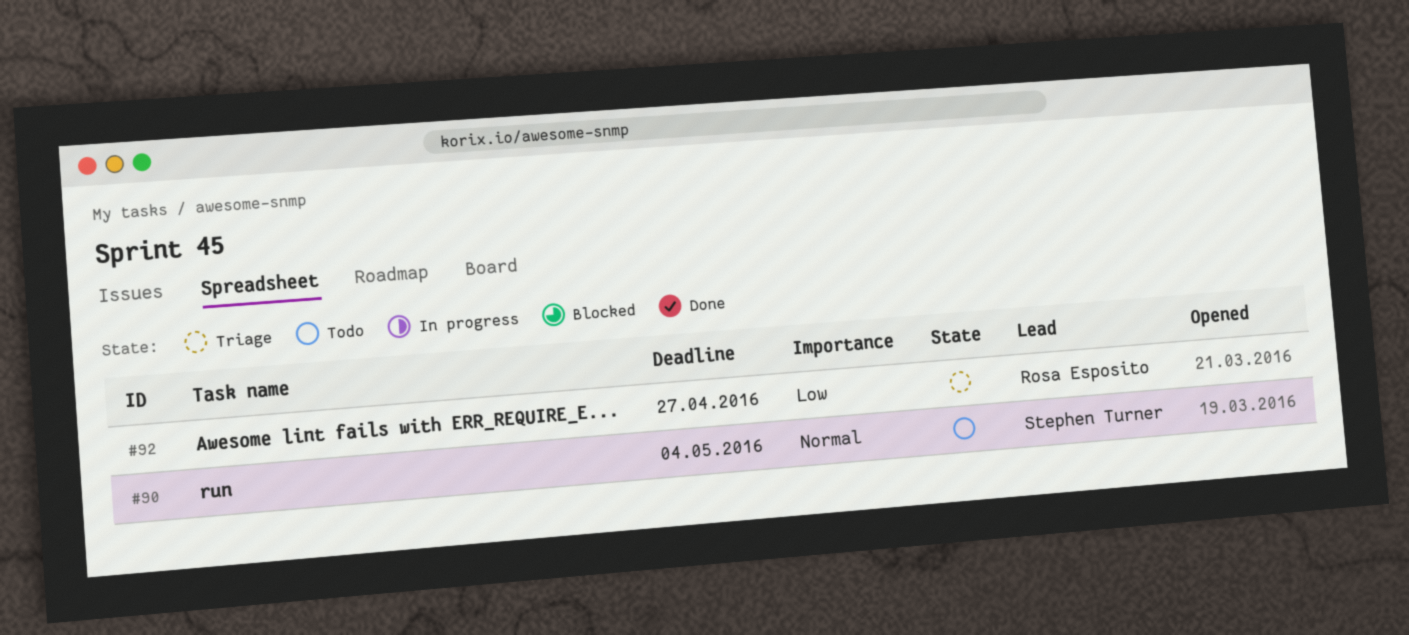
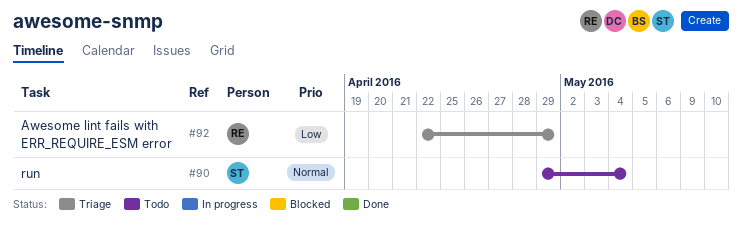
#92, due: Apr 27 -> Apr 29

